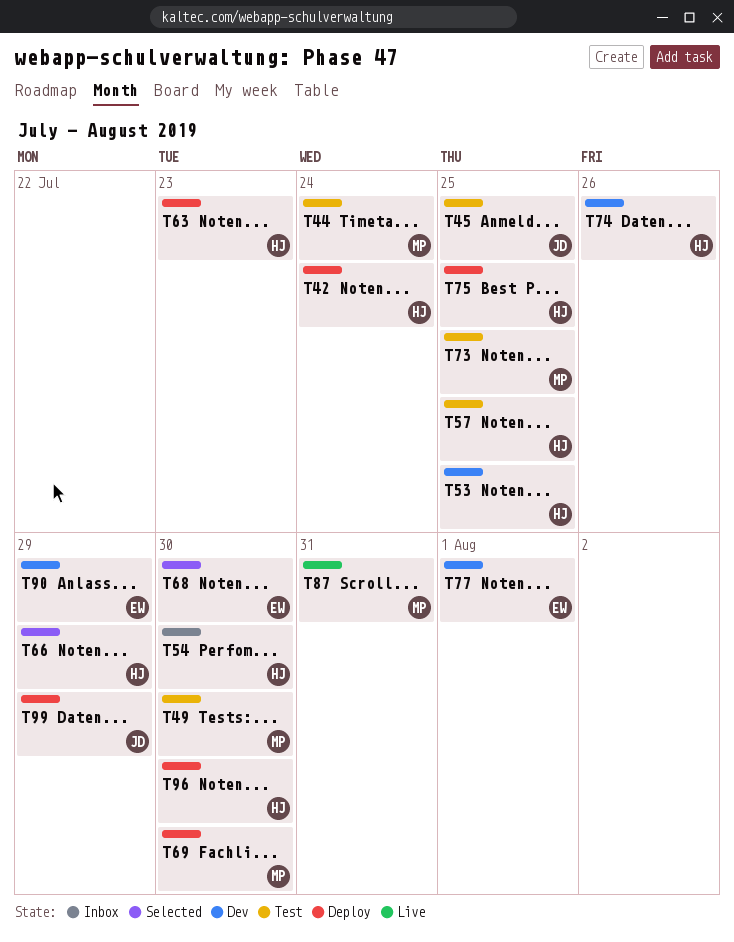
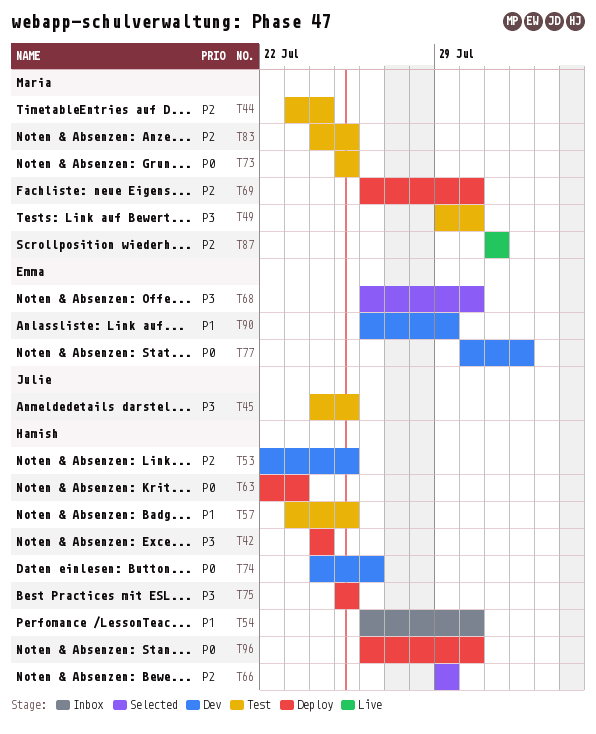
T83: none -> present
T99: present -> none

